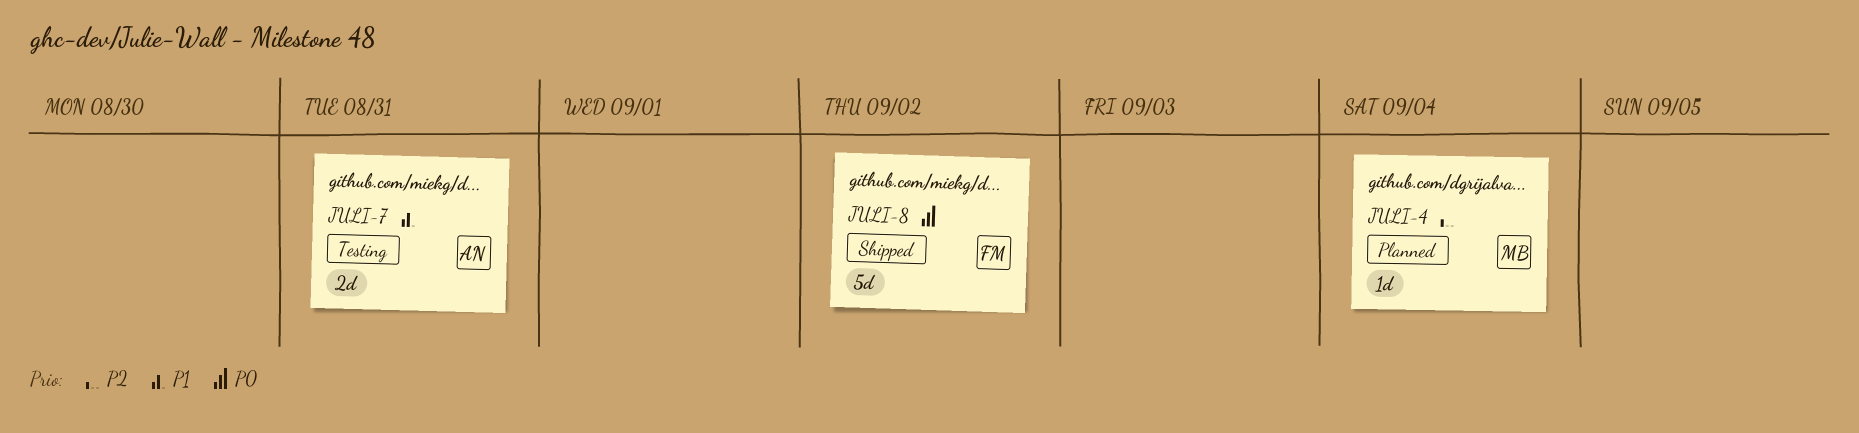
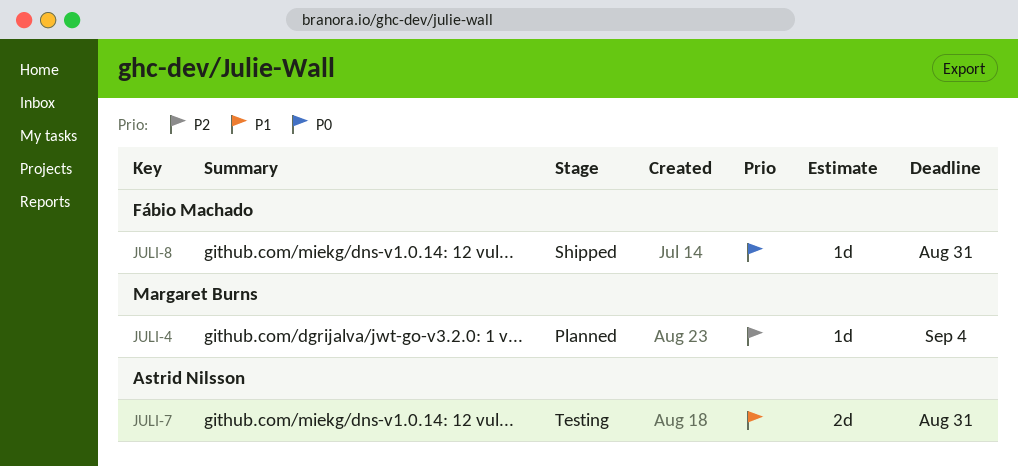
JULI-8, estimate: 5d -> 1d
JULI-8, due: Sep 2 -> Aug 31

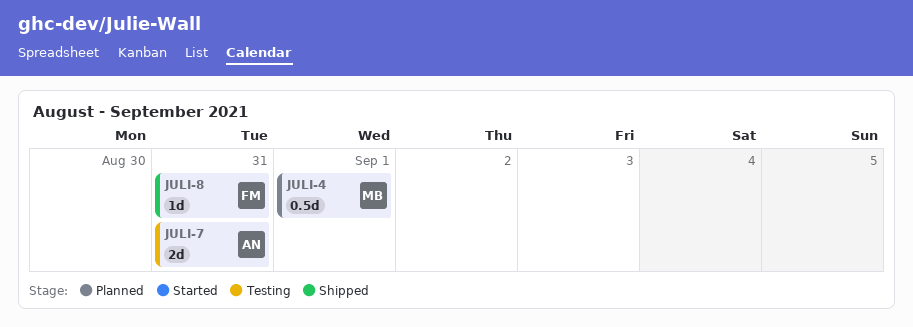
JULI-4, estimate: 1d -> 0.5d
JULI-4, due: Sep 4 -> Sep 1

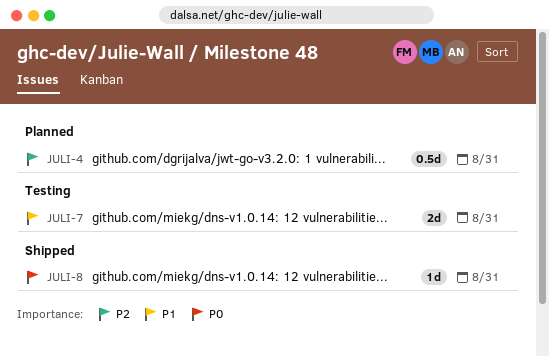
JULI-4, due: Sep 1 -> Aug 31

